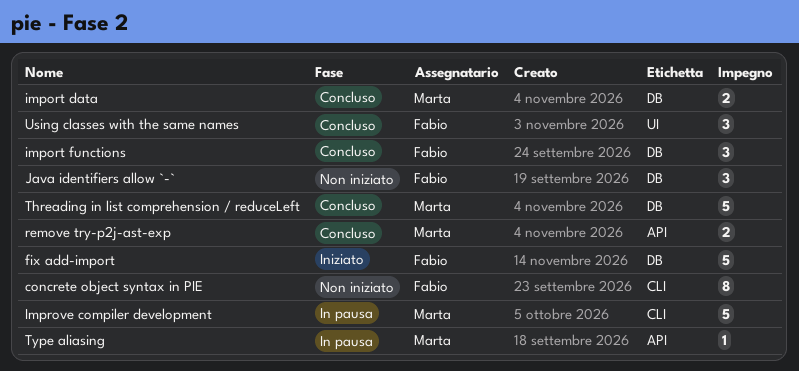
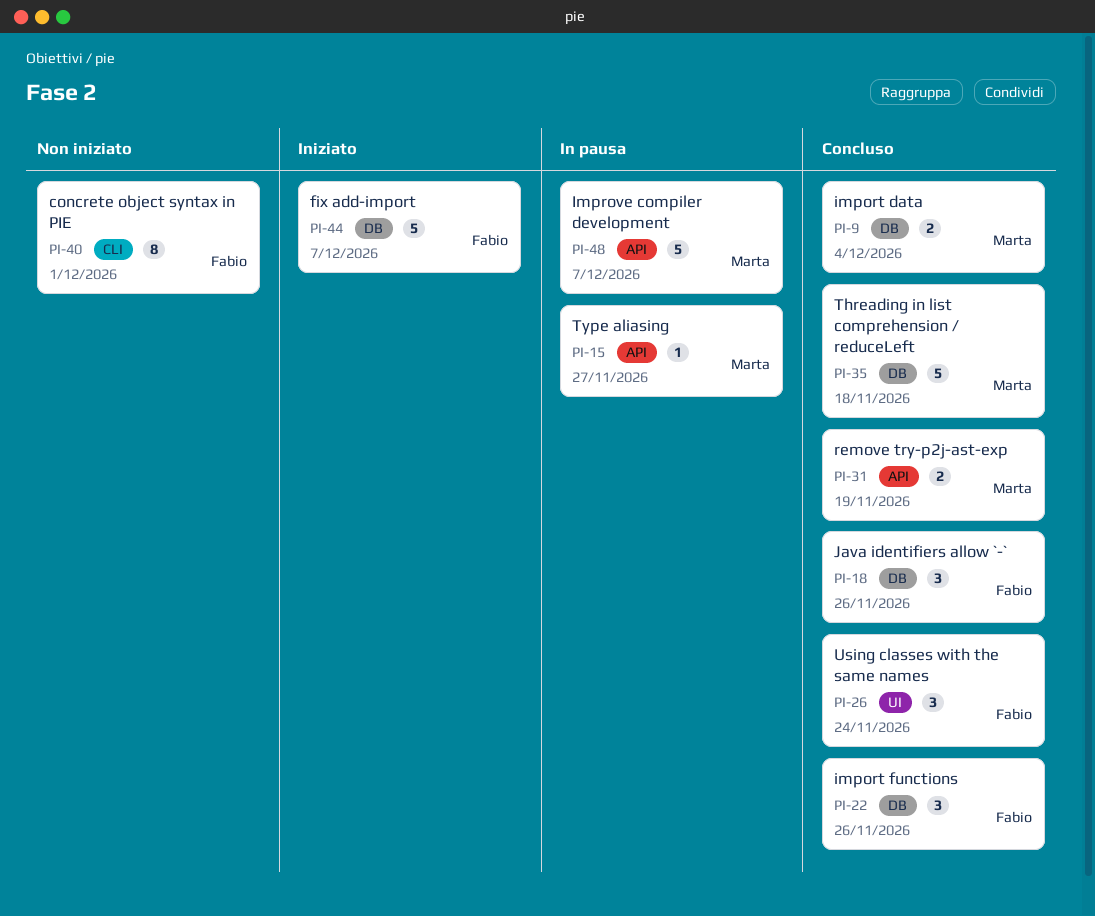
Improve compiler development, label: CLI -> API
Java identifiers allow `-`, status: Non iniziato -> Concluso

